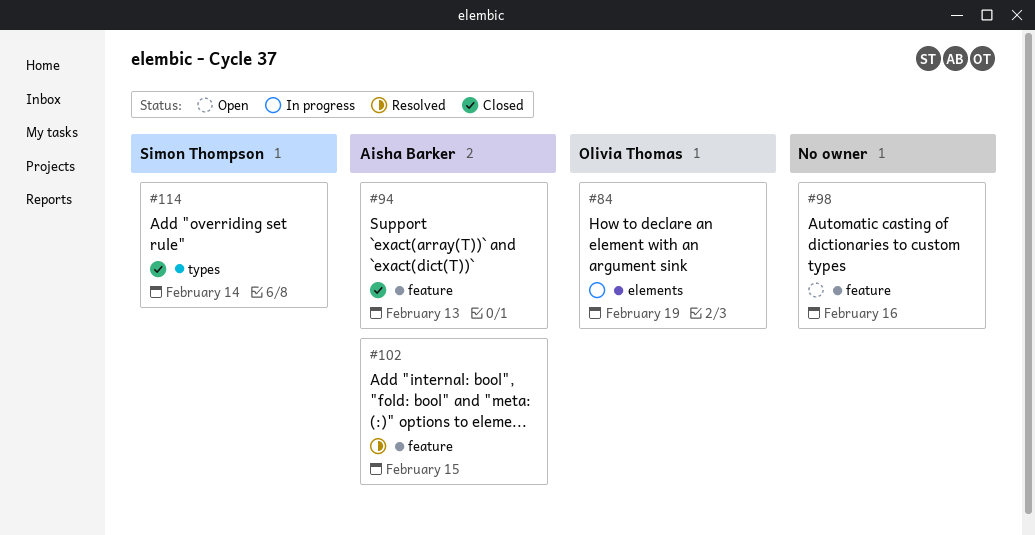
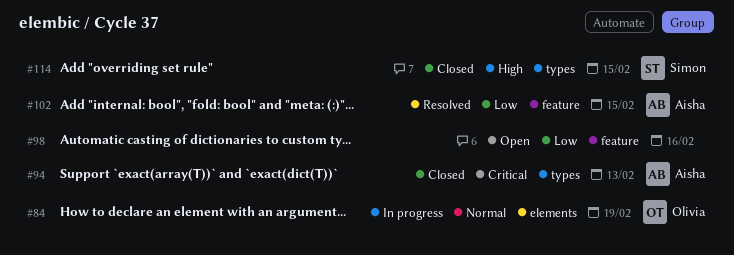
#94, label: feature -> types
#114, due: Feb 14 -> Feb 15

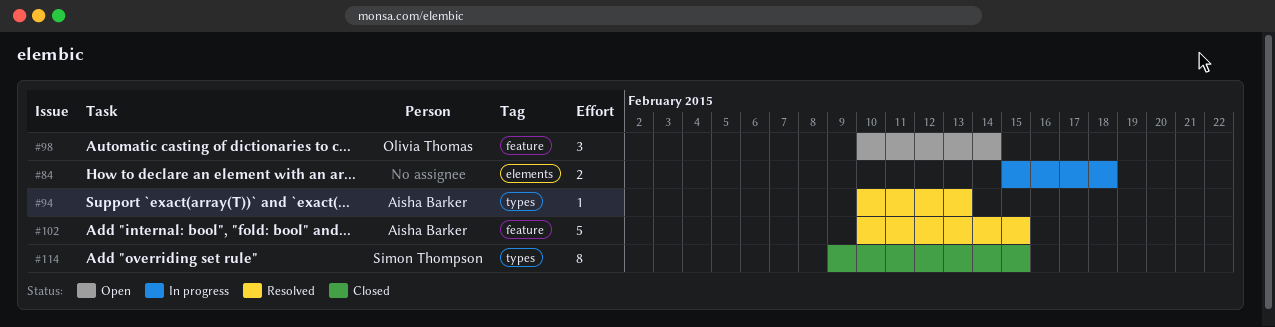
#84, owner: Olivia Thomas -> none
#84, due: Feb 19 -> Feb 18
#94, status: Closed -> Resolved
#98, owner: none -> Olivia Thomas
#98, due: Feb 16 -> Feb 14

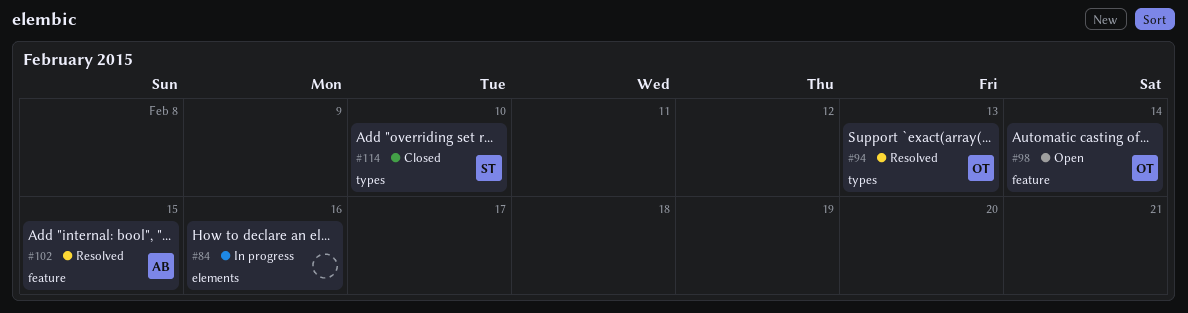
#84, due: Feb 18 -> Feb 16
#94, owner: Aisha Barker -> Olivia Thomas
#114, due: Feb 15 -> Feb 10

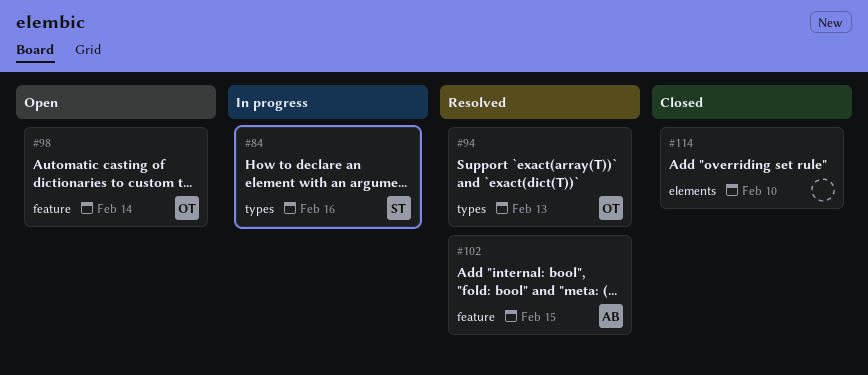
#84, owner: none -> ST
#84, label: elements -> types
#114, owner: ST -> none
#114, label: types -> elements

